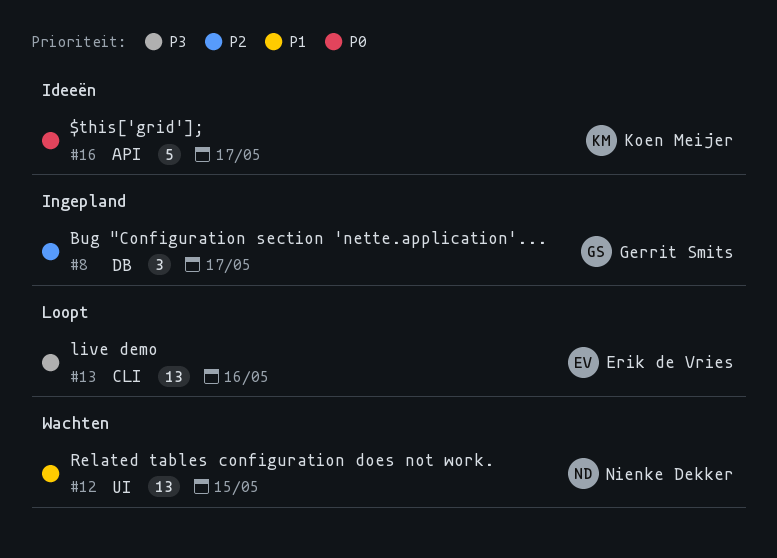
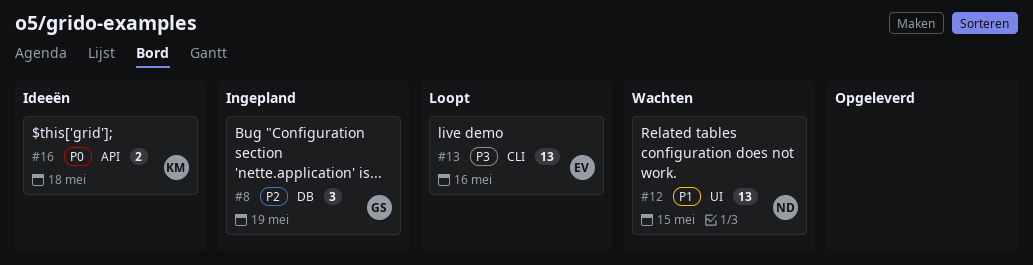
#8, due: May 17 -> May 19
#16, estimate: 5 -> 2
#16, due: May 17 -> May 18

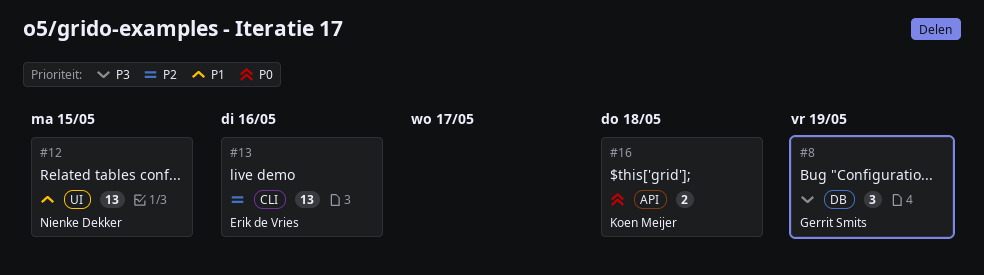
#8, priority: P2 -> P3
#13, priority: P3 -> P2

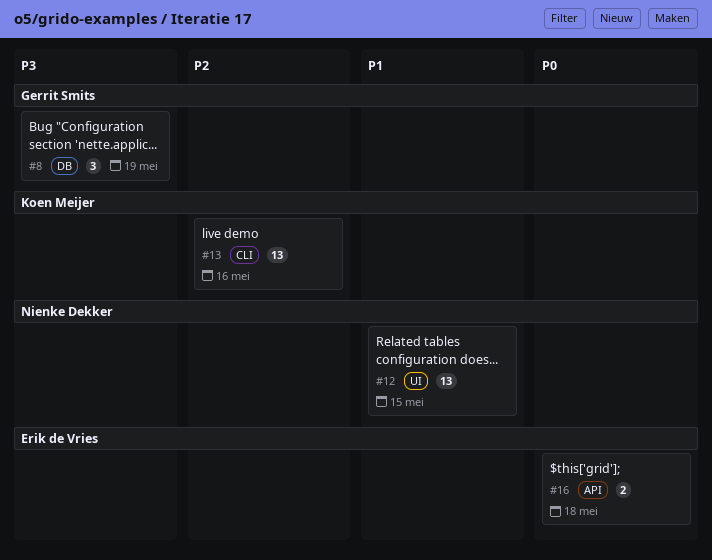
#13, owner: Erik de Vries -> Koen Meijer
#16, owner: Koen Meijer -> Erik de Vries

